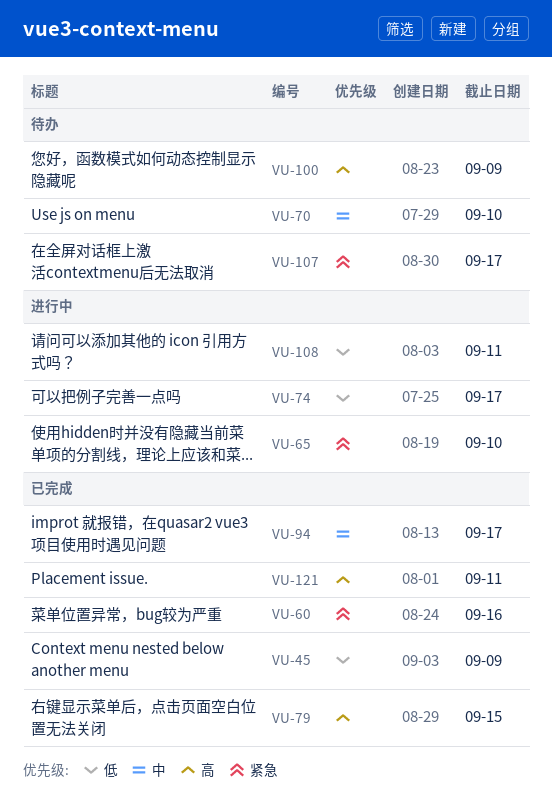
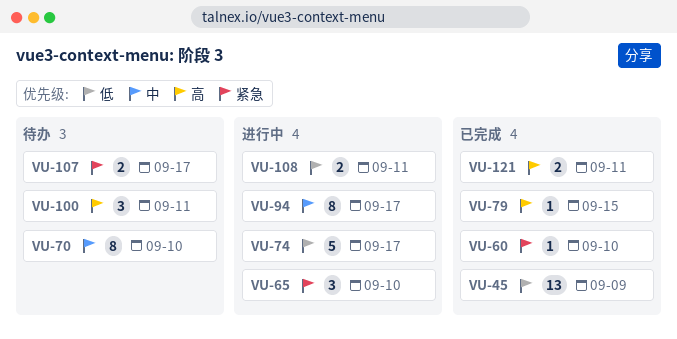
VU-60, due: Sep 16 -> Sep 10
VU-94, status: 已完成 -> 进行中
VU-100, due: Sep 9 -> Sep 11

